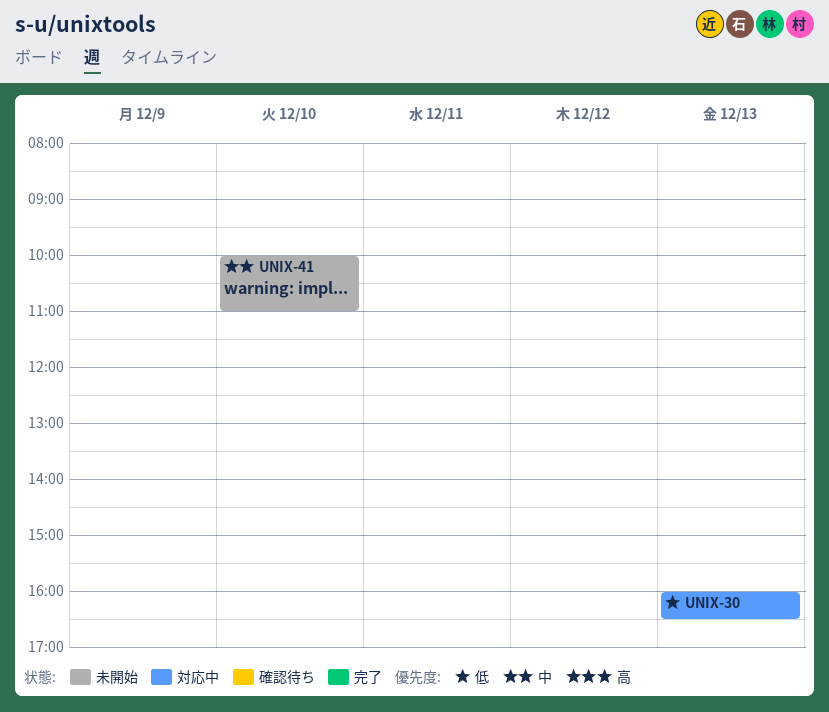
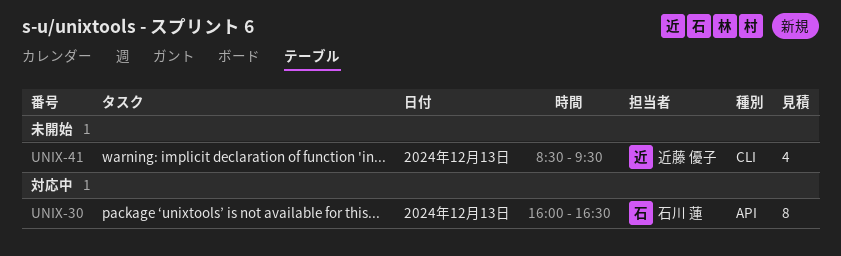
UNIX-41, day: Dec 10 -> Dec 13
UNIX-41, begins: 10:00 -> 08:30
UNIX-41, ends: 11:00 -> 09:30

